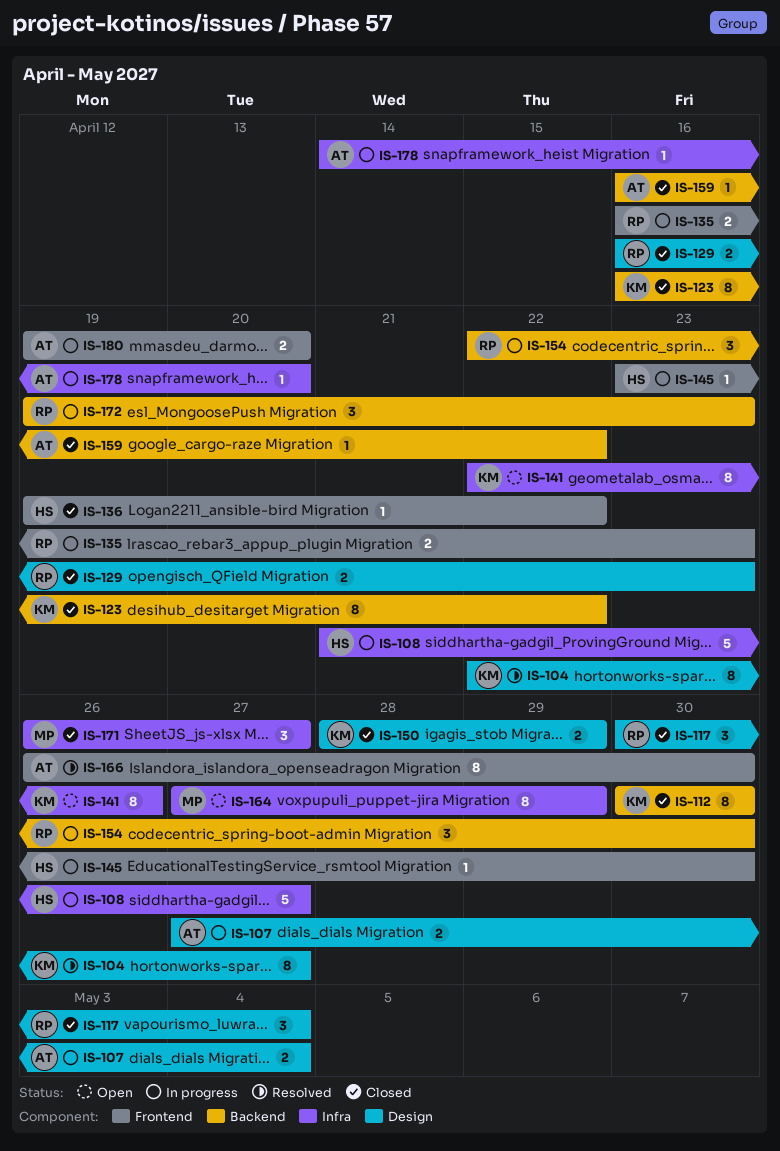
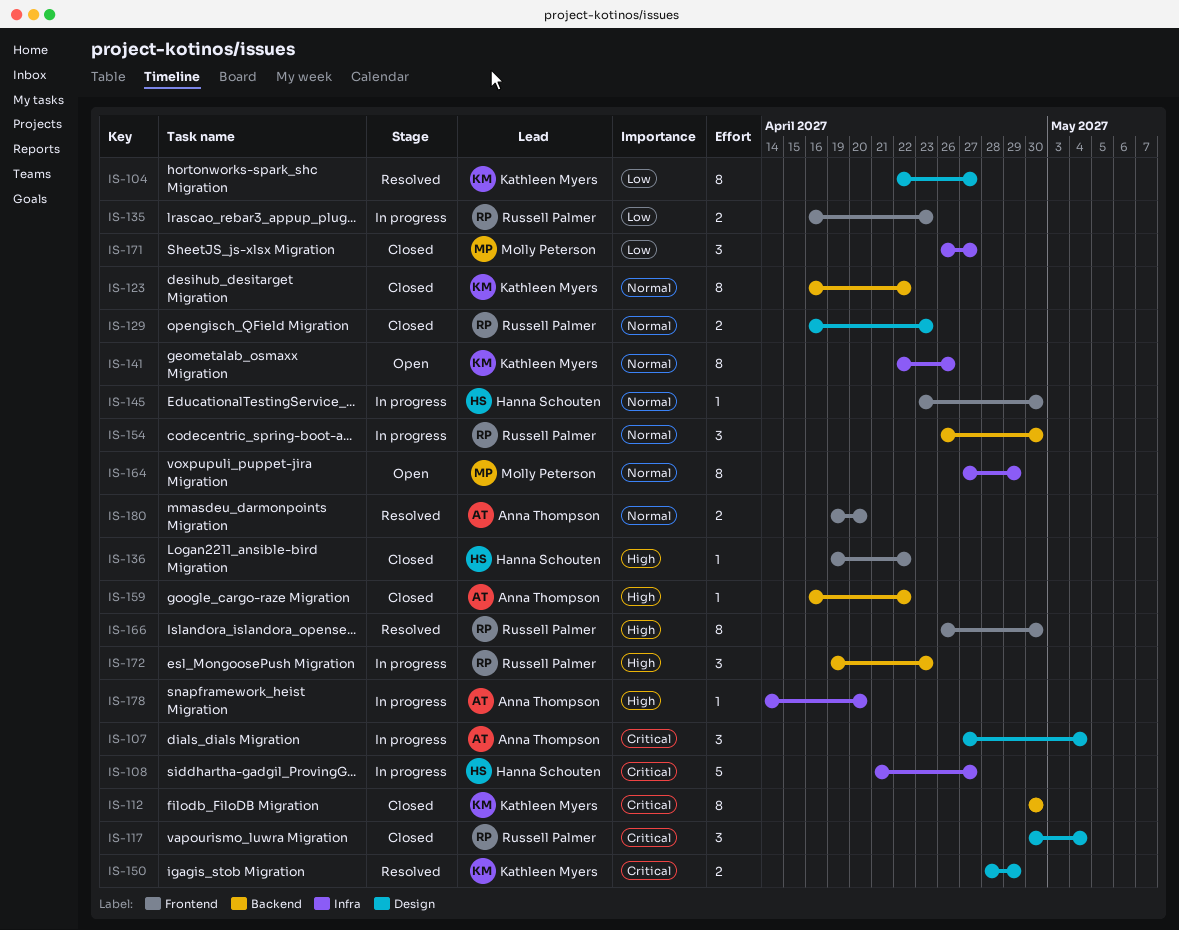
IS-107, estimate: 2 -> 3
IS-150, status: Closed -> Resolved
IS-154, start: Apr 22 -> Apr 26
IS-166, owner: Anna Thompson -> Russell Palmer
IS-180, status: In progress -> Resolved

